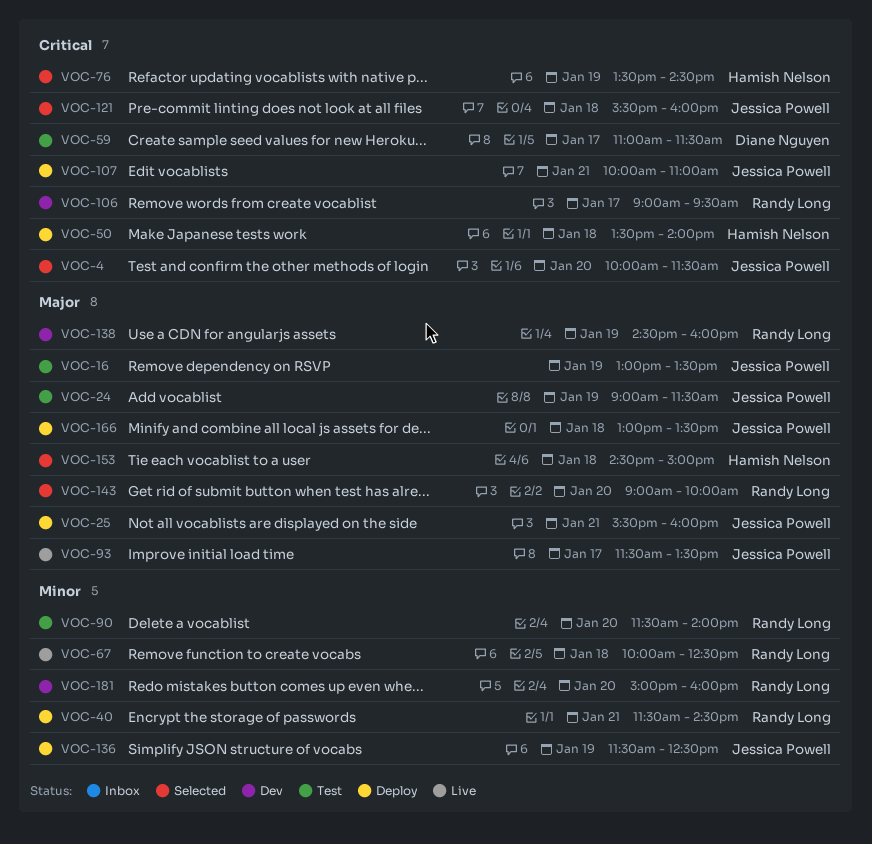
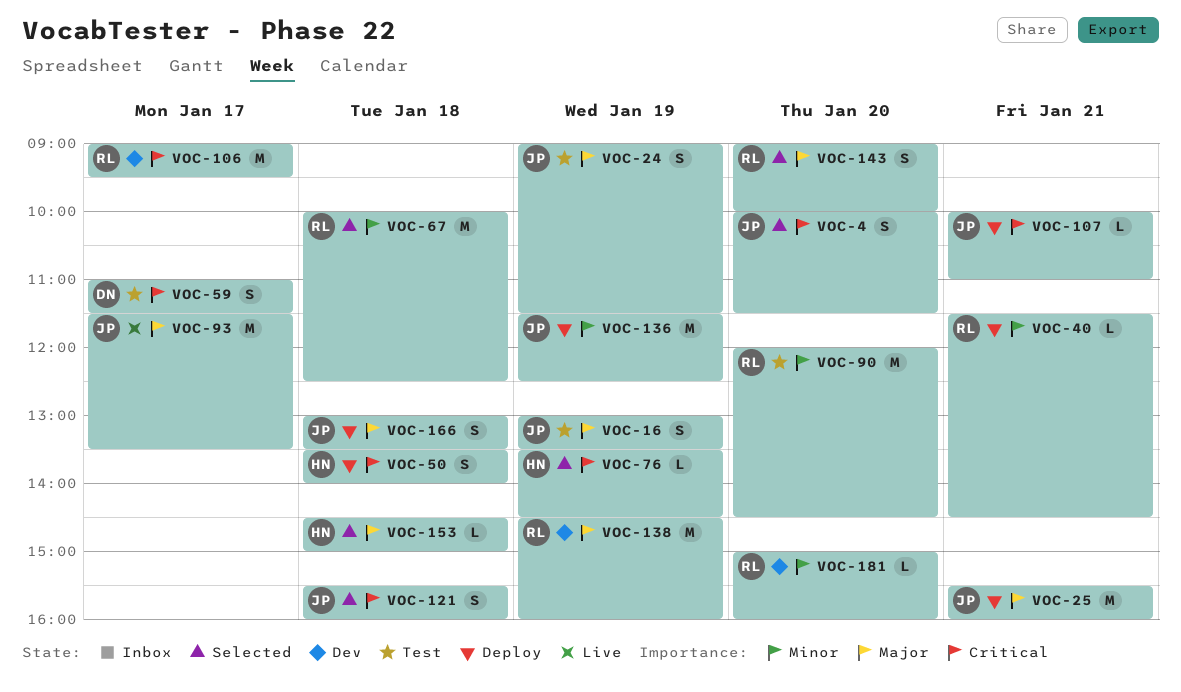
VOC-67, status: Live -> Selected
VOC-90, begins: 11:30 -> 12:00
VOC-90, ends: 14:00 -> 14:30

